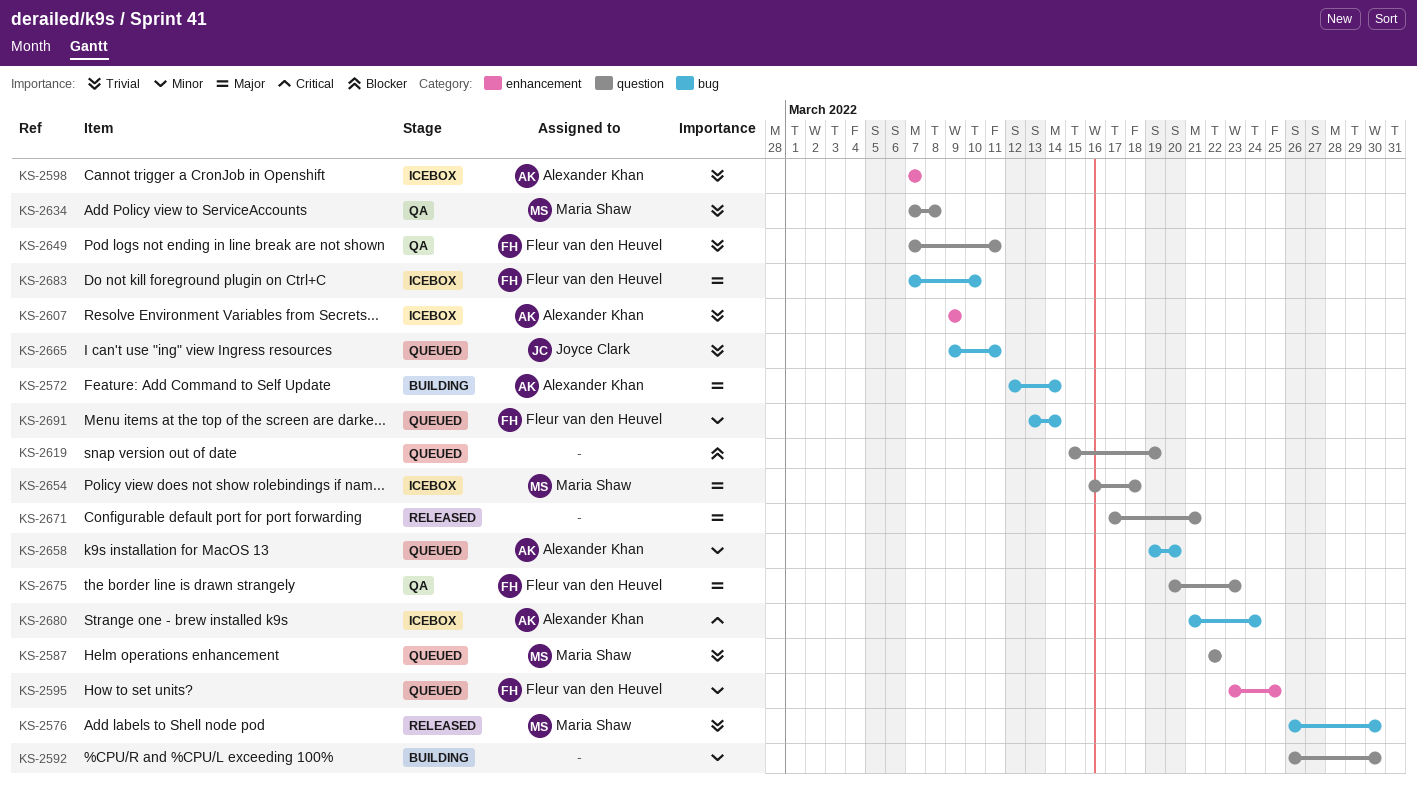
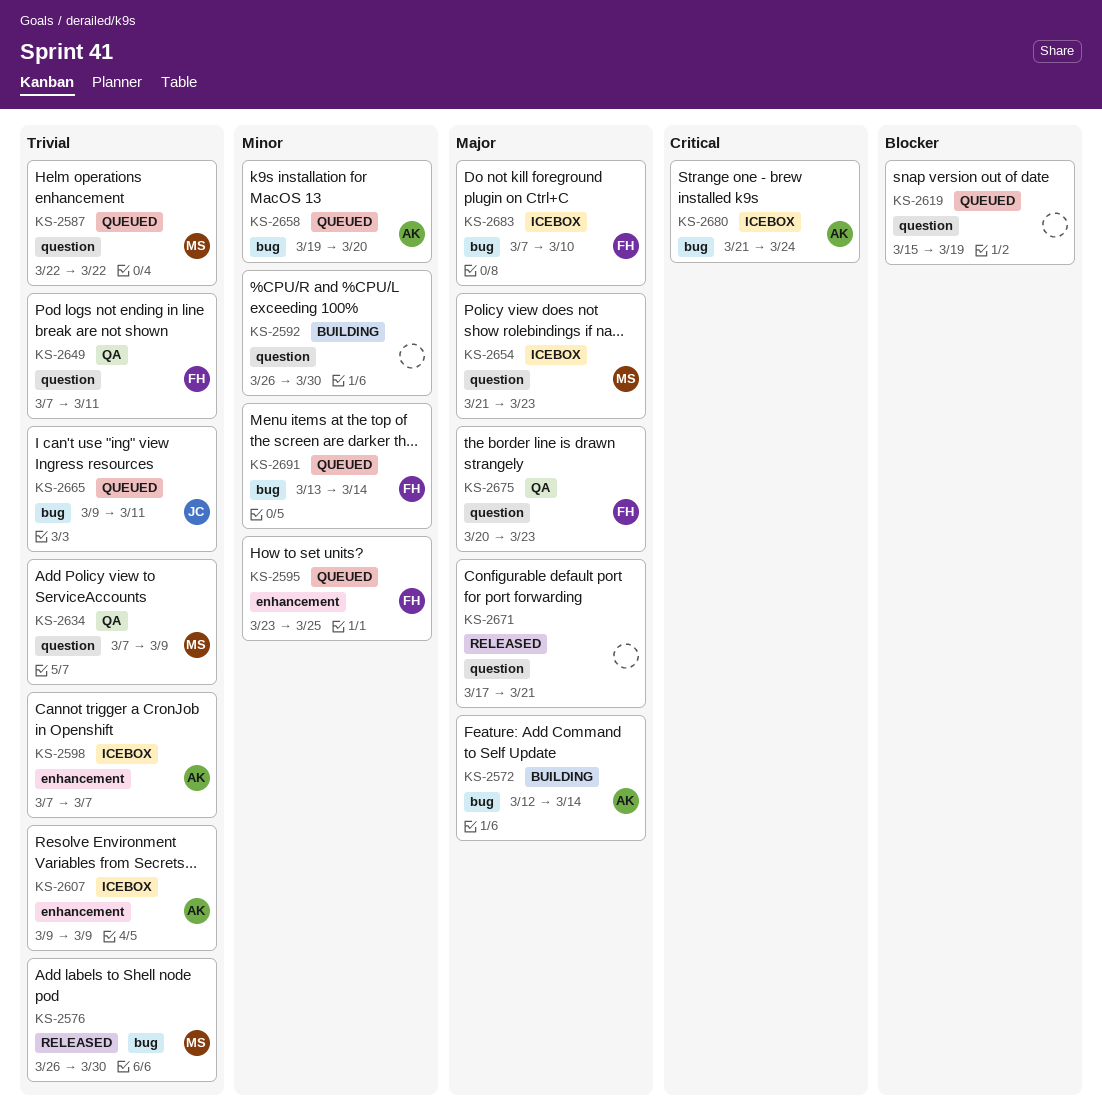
KS-2634, due: Mar 8 -> Mar 9
KS-2654, start: Mar 16 -> Mar 21
KS-2654, due: Mar 18 -> Mar 23

